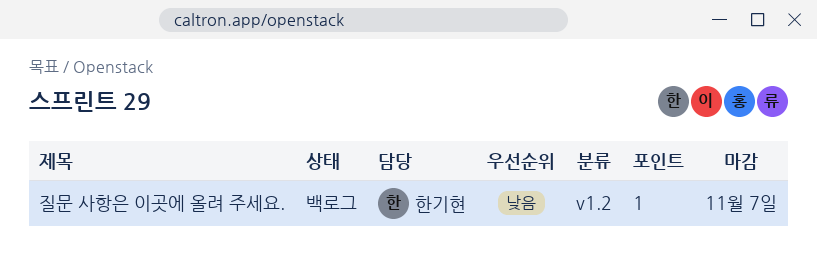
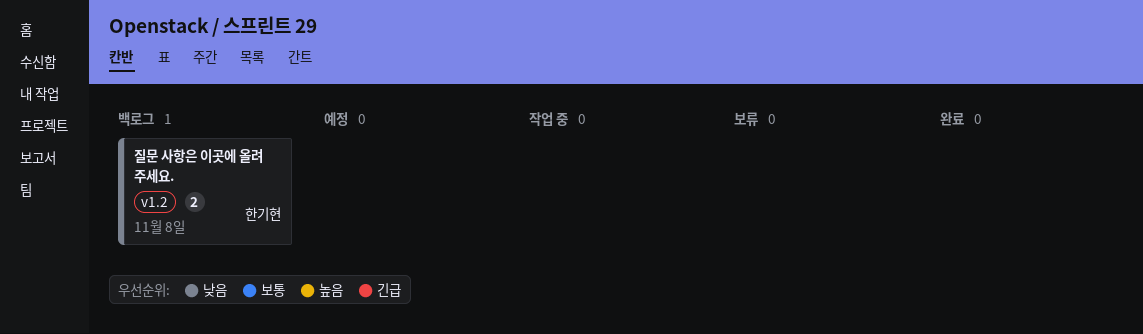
질문 사항은 이곳에 올려 주세요., estimate: 1 -> 2
질문 사항은 이곳에 올려 주세요., due: Nov 7 -> Nov 8

